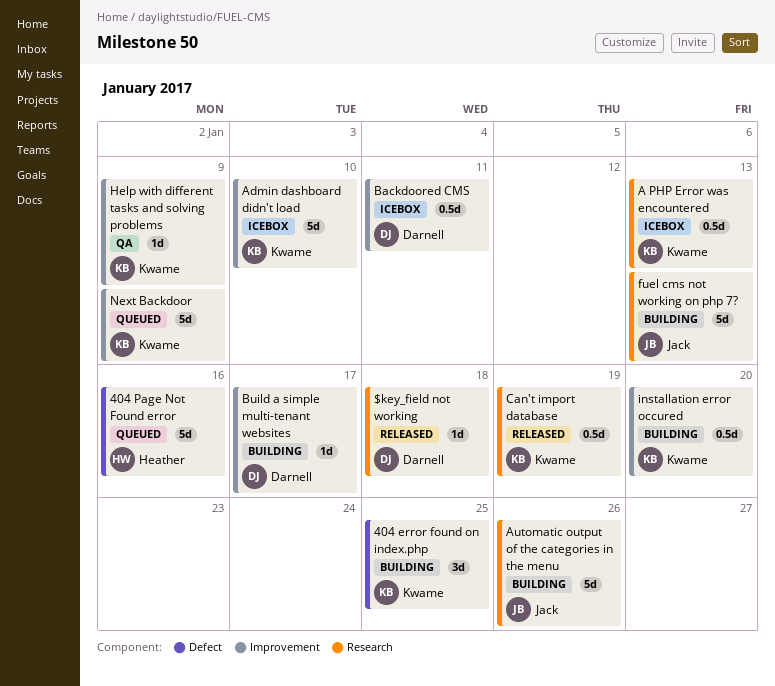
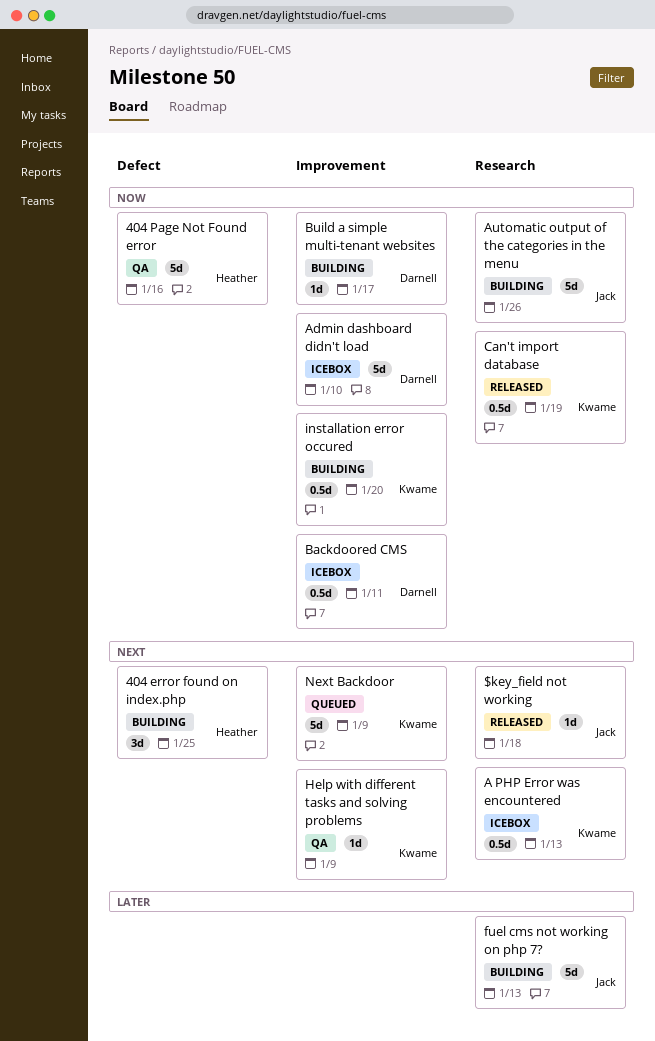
$key_field not working, owner: Darnell -> Jack
404 error found on index.php, owner: Kwame -> Heather
404 Page Not Found error, status: Queued -> QA
Admin dashboard didn't load, owner: Kwame -> Darnell

